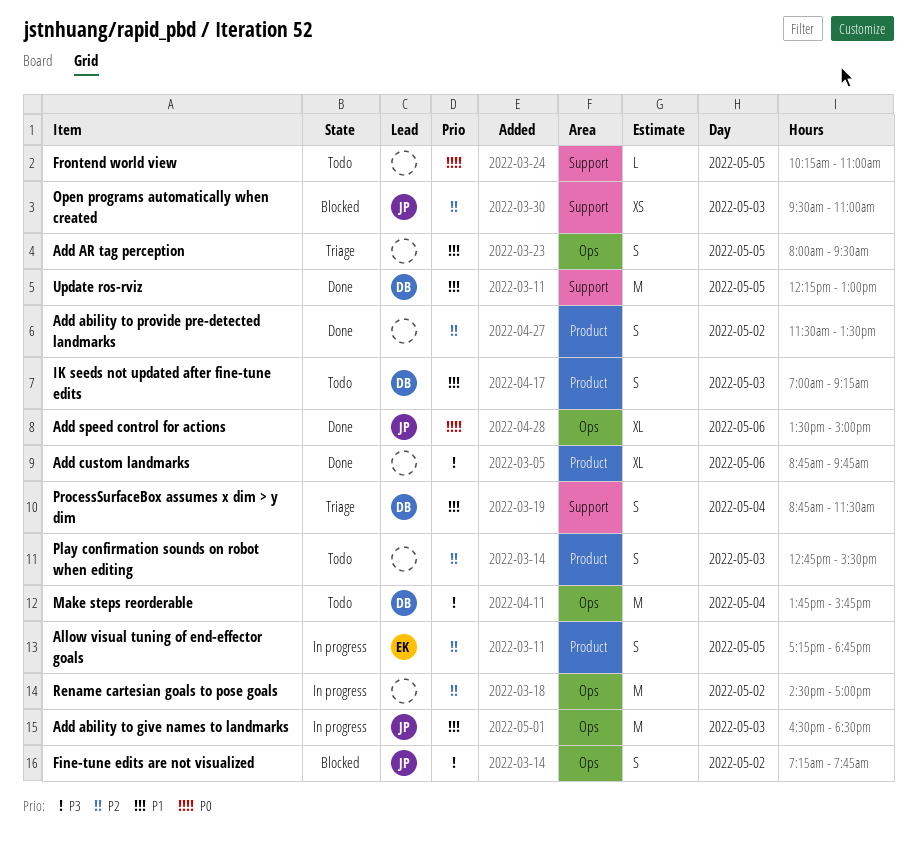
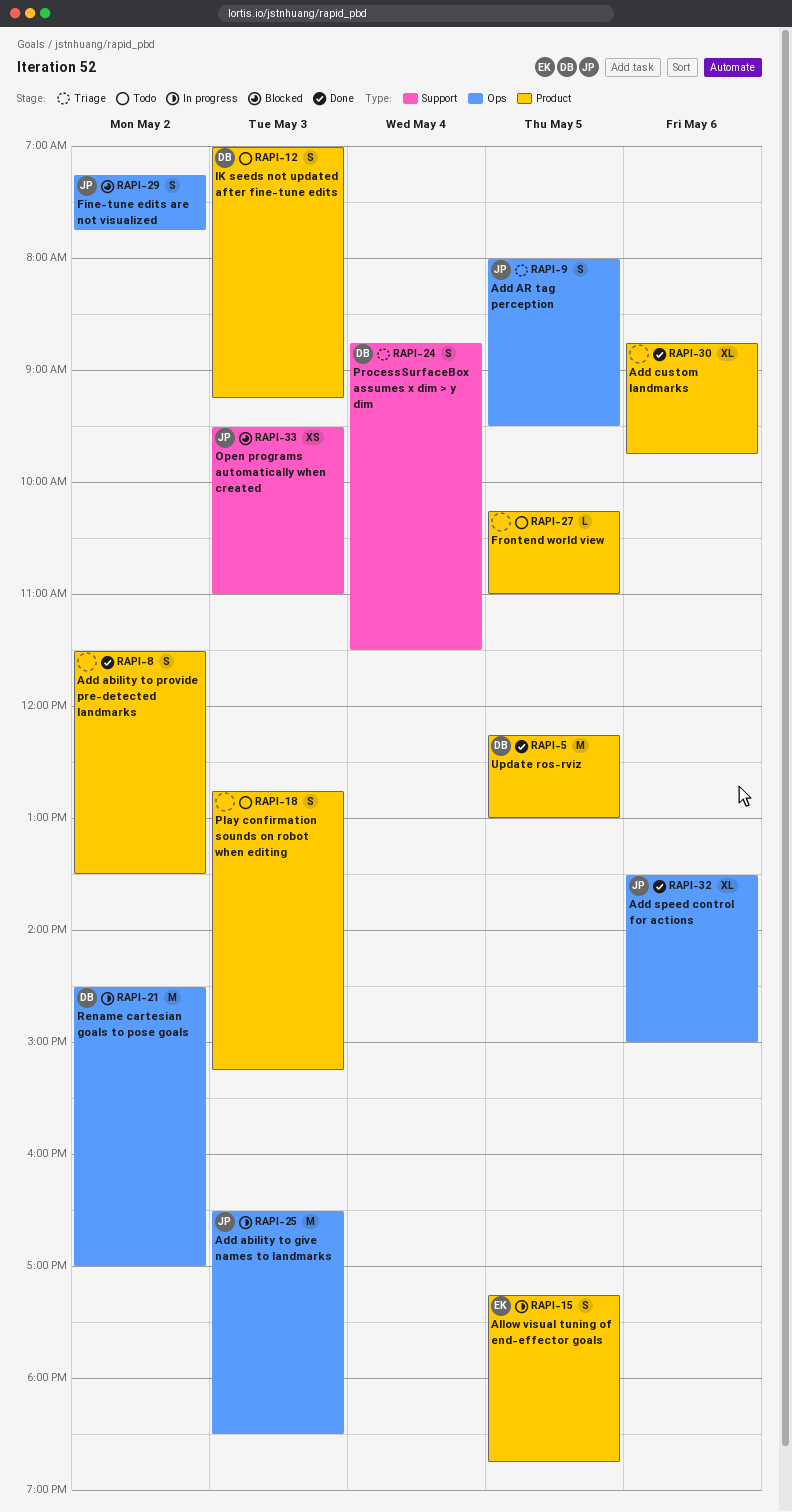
Add AR tag perception, owner: none -> JP
Frontend world view, label: Support -> Product
Make steps reorderable: present -> none
Play confirmation sounds on robot when editing, ends: 15:30 -> 15:15
Rename cartesian goals to pose goals, owner: none -> DB
Update ros-rviz, label: Support -> Product

